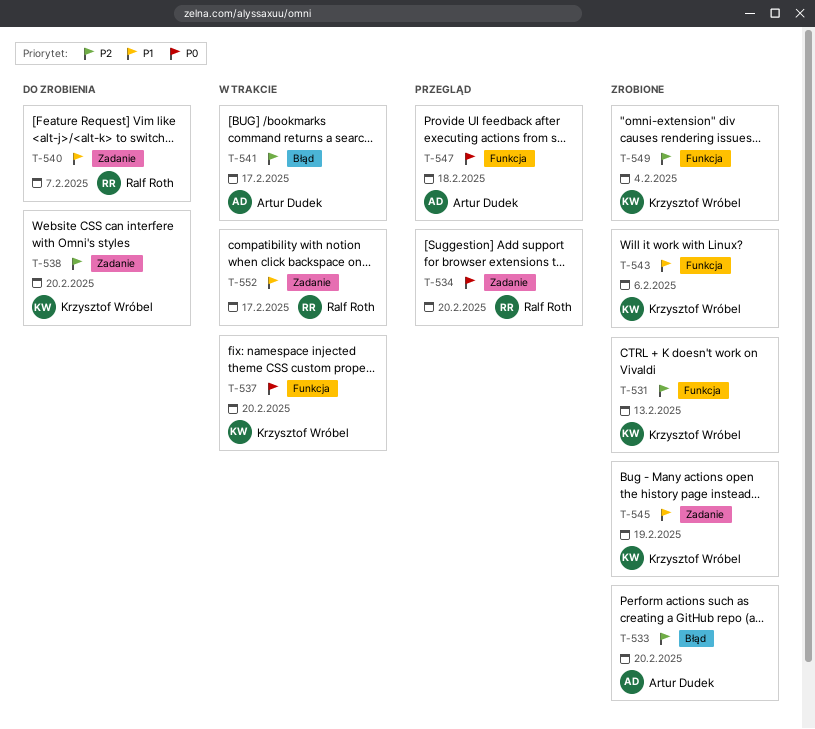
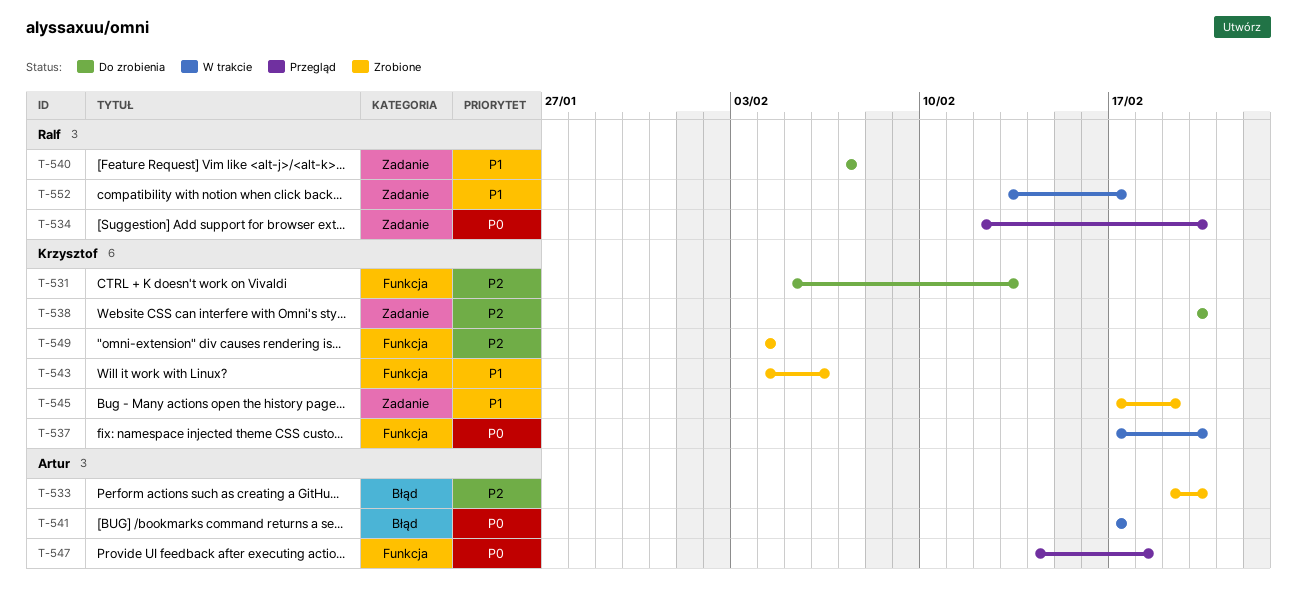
T-531, status: Zrobione -> Do zrobienia
T-541, priority: P2 -> P0

